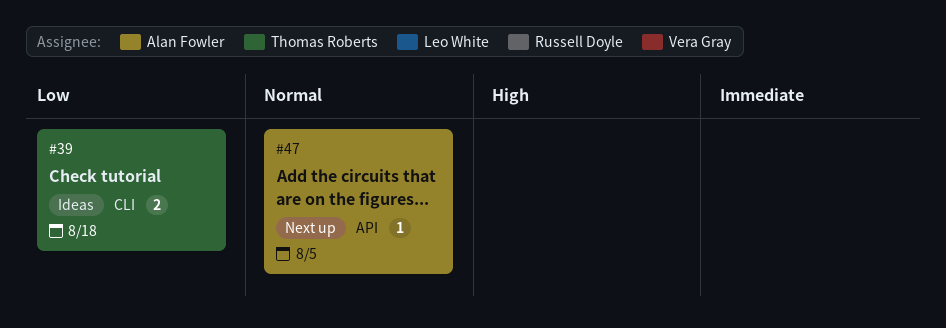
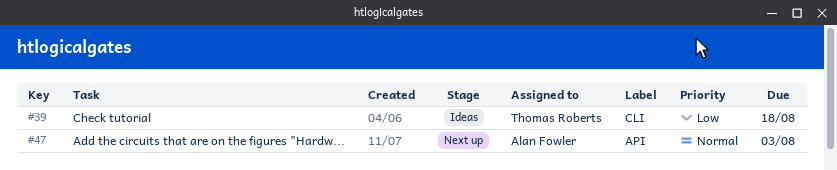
#47, due: Aug 5 -> Aug 3

